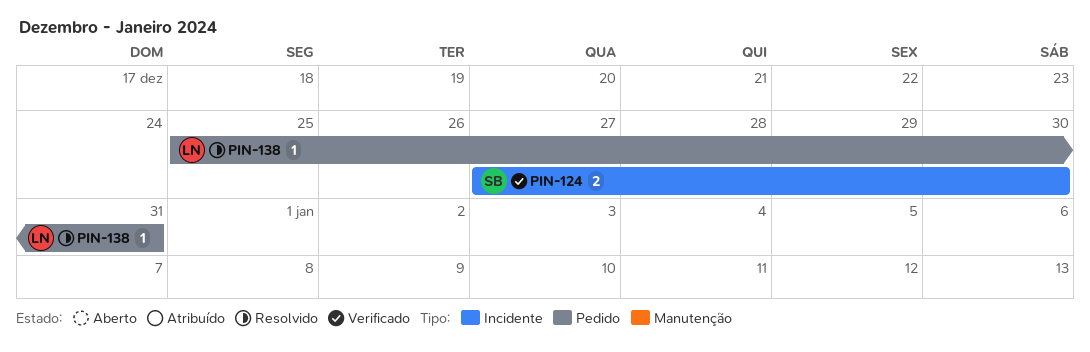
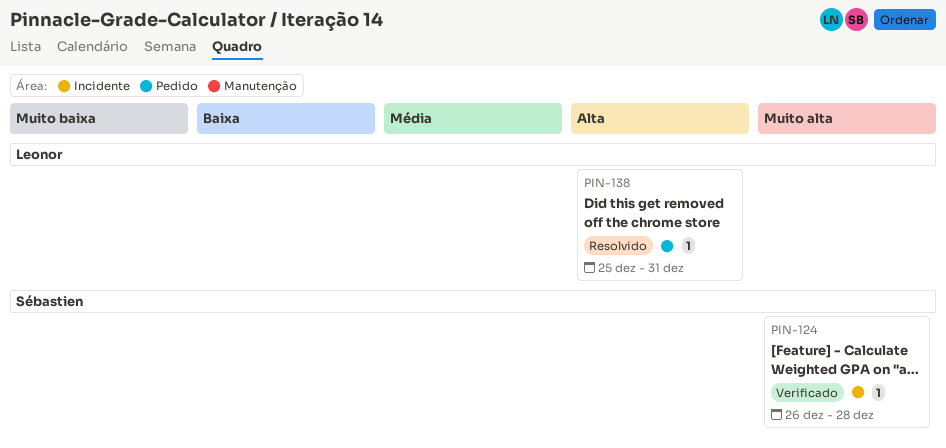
PIN-124, estimate: 2 -> 1
PIN-124, start: Dec 27 -> Dec 26
PIN-124, due: Dec 30 -> Dec 28

